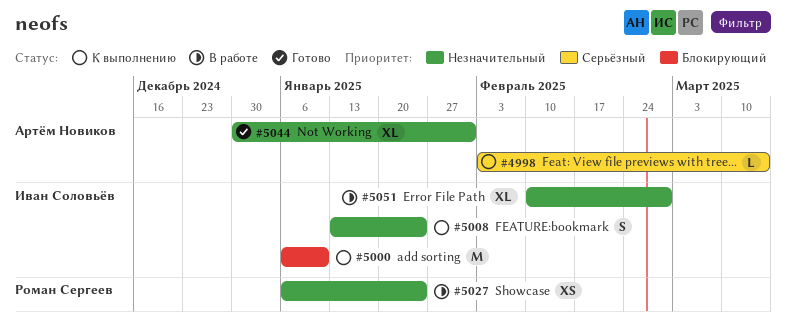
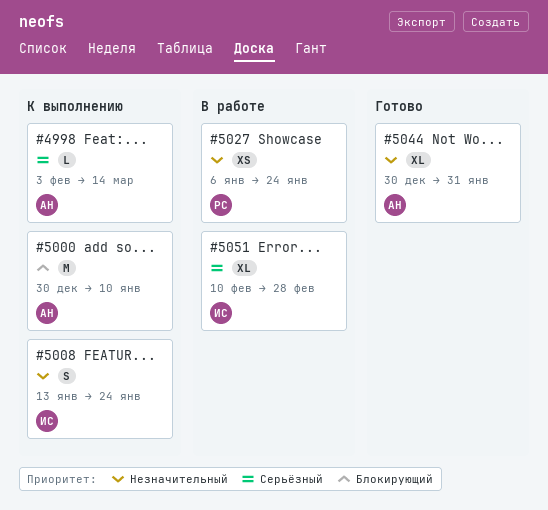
#5000, owner: Иван Соловьёв -> Артём Новиков
#5000, start: Jan 6 -> Dec 30
#5051, priority: Незначительный -> Серьёзный

